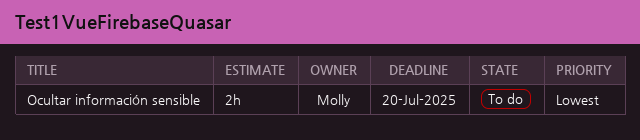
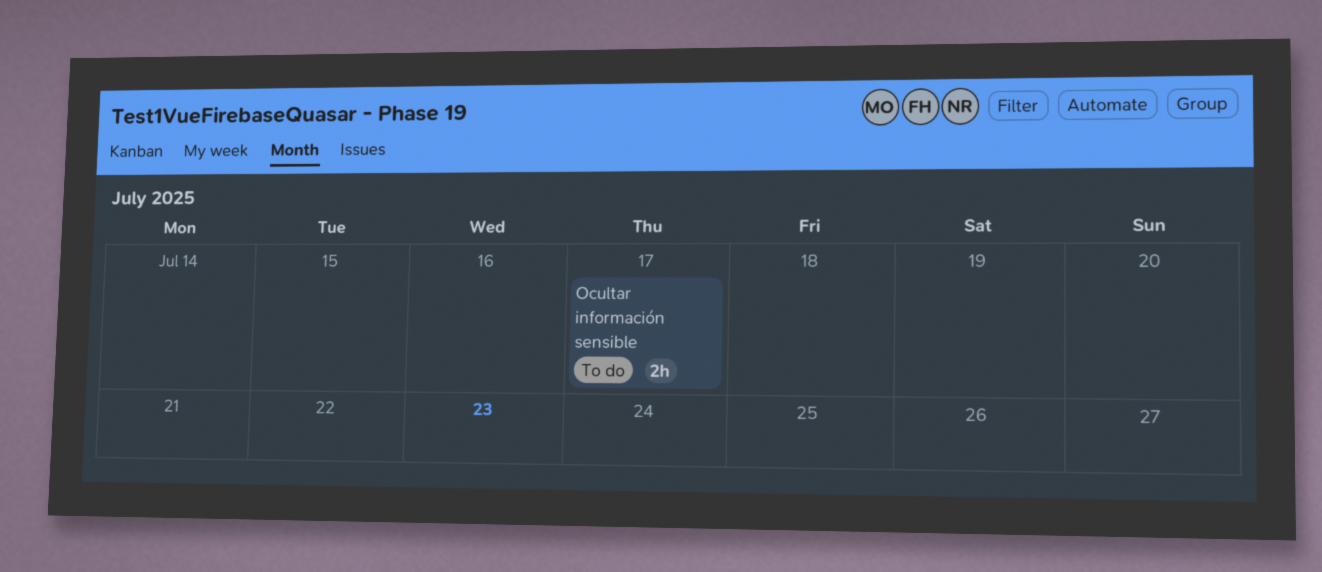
Ocultar información sensible, due: Jul 20 -> Jul 17

